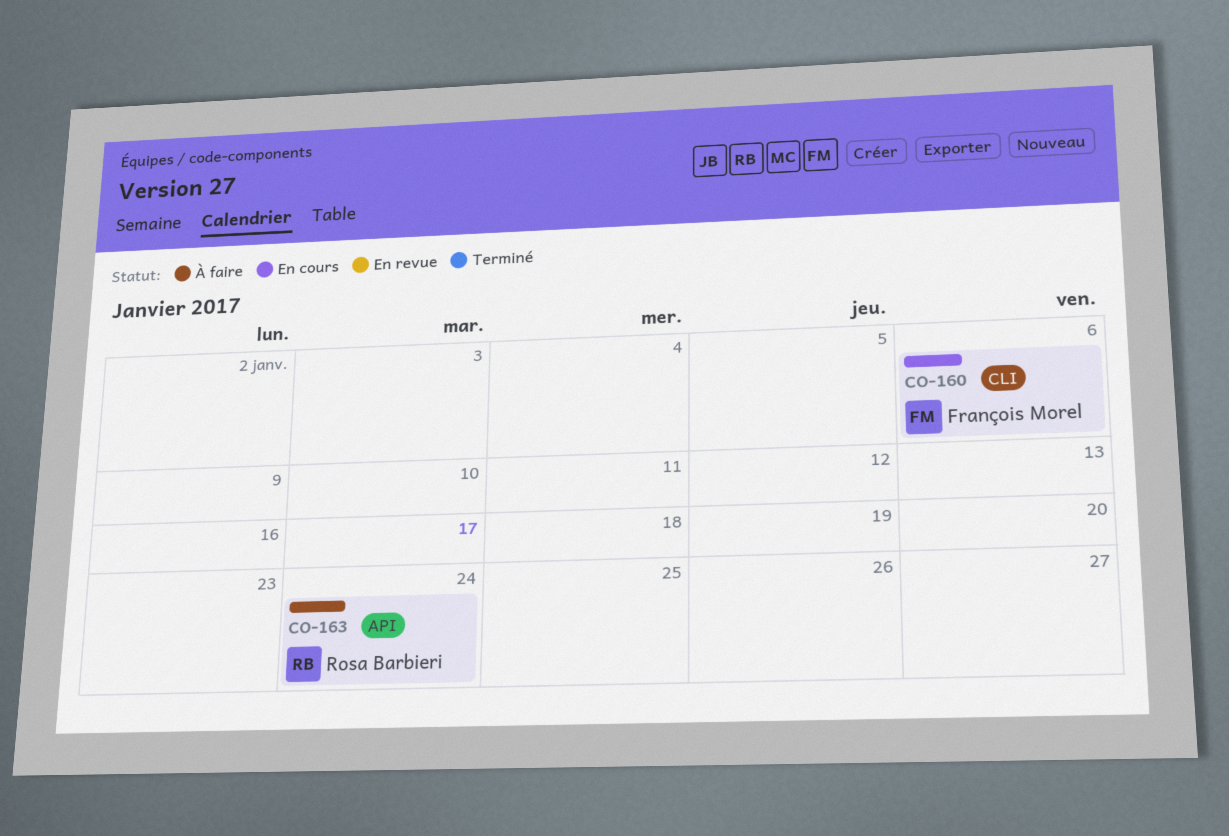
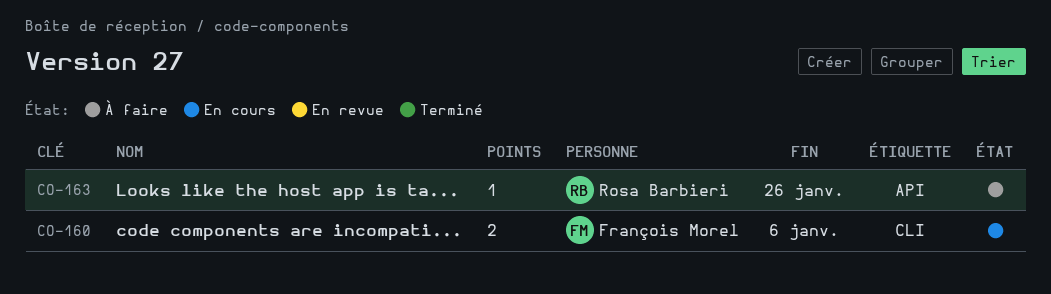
CO-163, due: Jan 24 -> Jan 26

